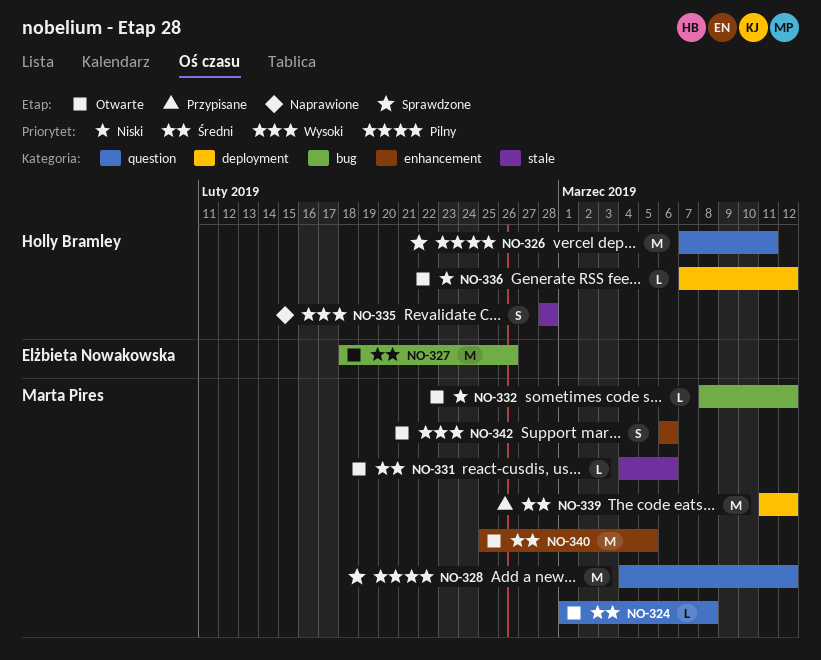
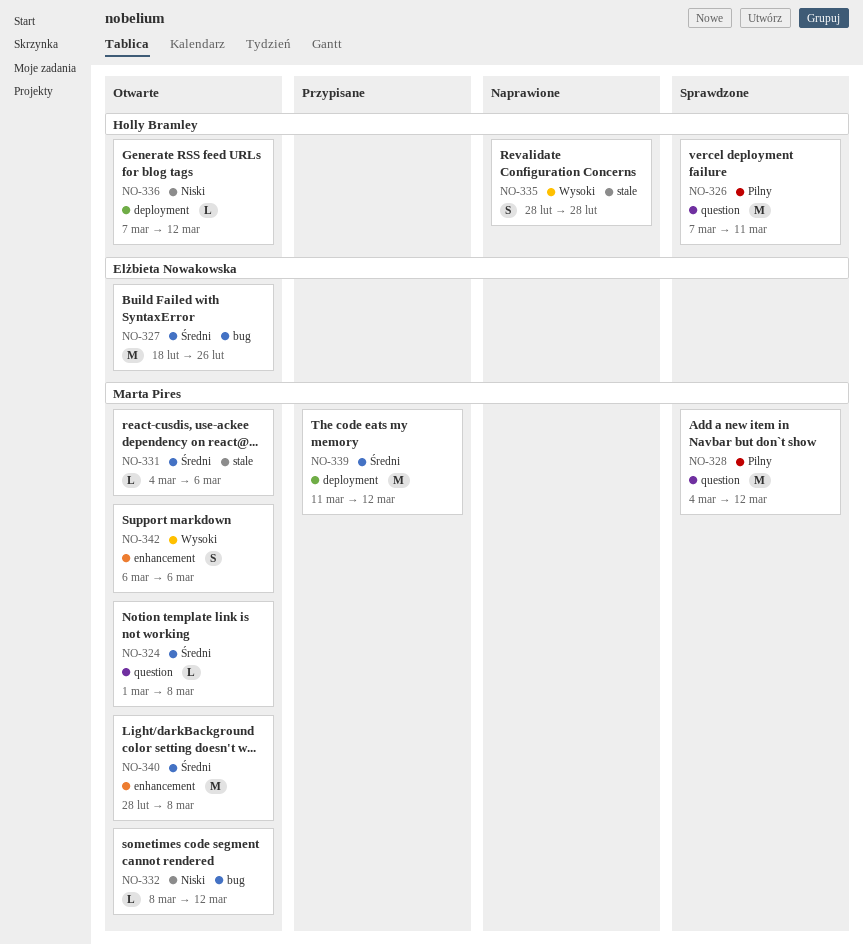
NO-340, start: Feb 25 -> Feb 28
NO-340, due: Mar 5 -> Mar 8

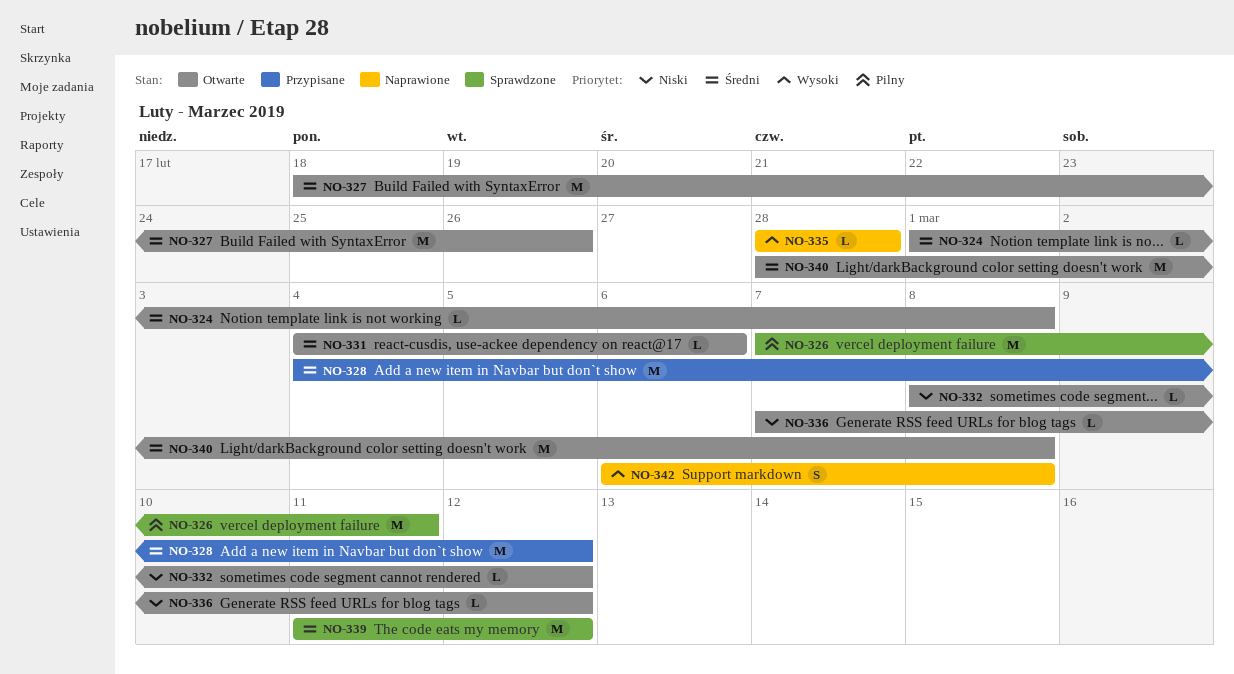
NO-328, status: Sprawdzone -> Przypisane
NO-328, priority: Pilny -> Średni
NO-335, estimate: S -> L
NO-339, status: Przypisane -> Sprawdzone
NO-342, status: Otwarte -> Naprawione
NO-342, due: Mar 6 -> Mar 8

